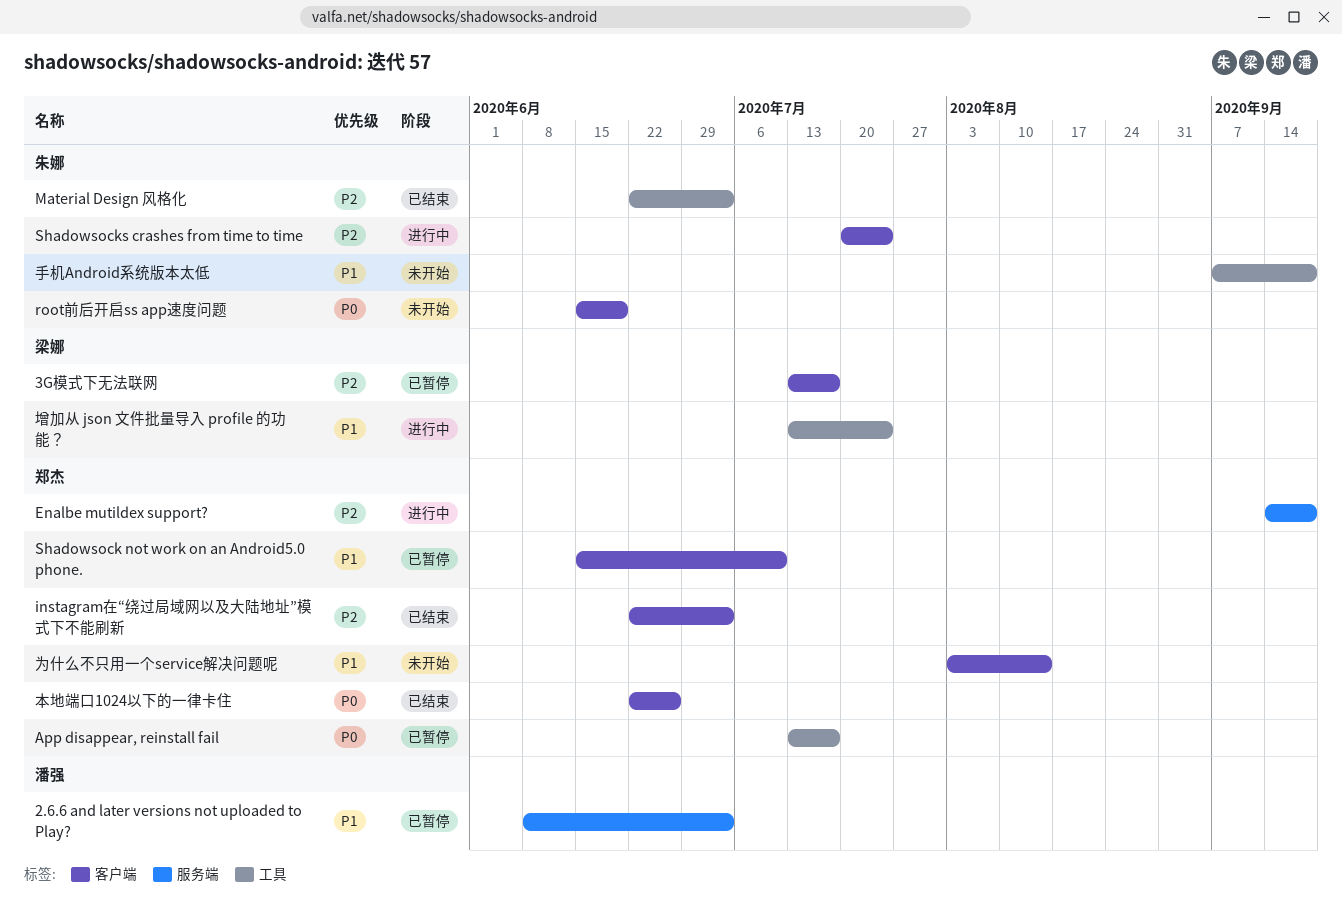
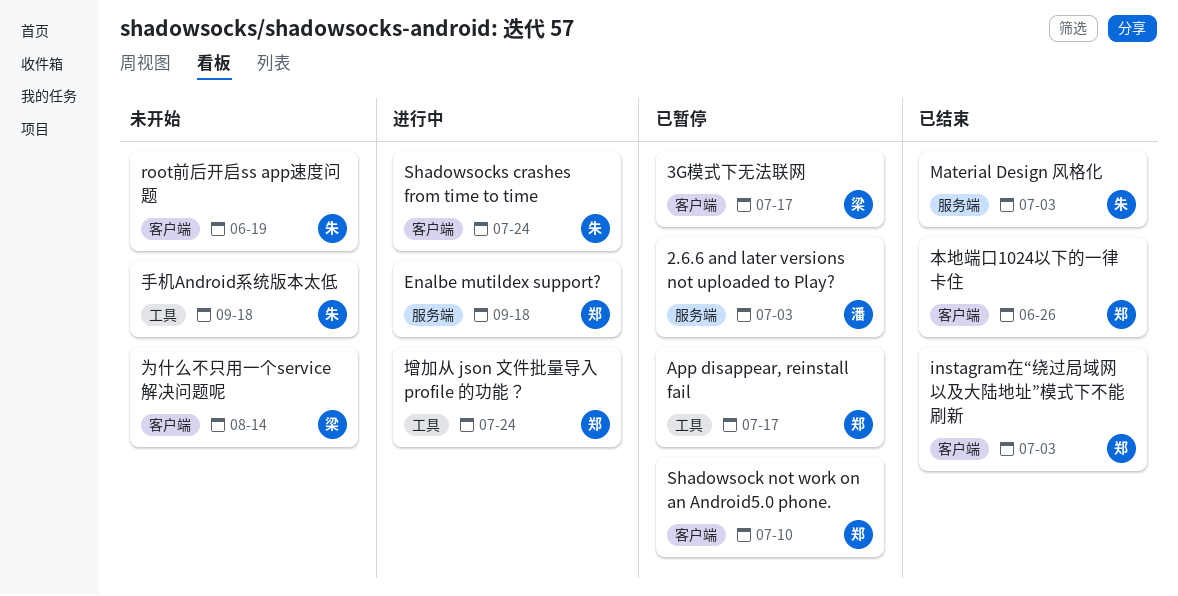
Material Design 风格化, label: 工具 -> 服务端
为什么不只用一个service解决问题呢, owner: 郑杰 -> 梁娜
增加从 json 文件批量导入 profile 的功能？, owner: 梁娜 -> 郑杰

